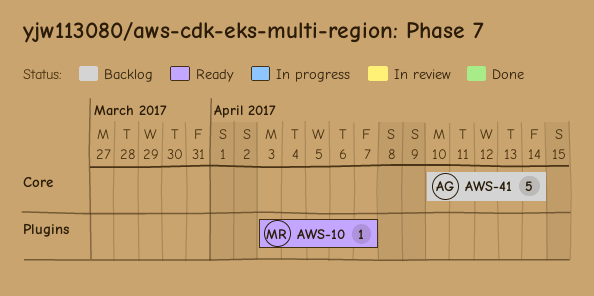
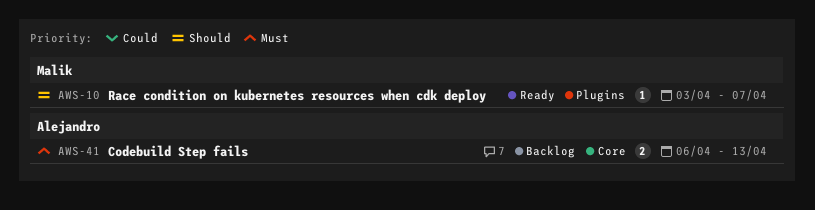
AWS-41, estimate: 5 -> 2
AWS-41, start: Apr 10 -> Apr 6
AWS-41, due: Apr 14 -> Apr 13

